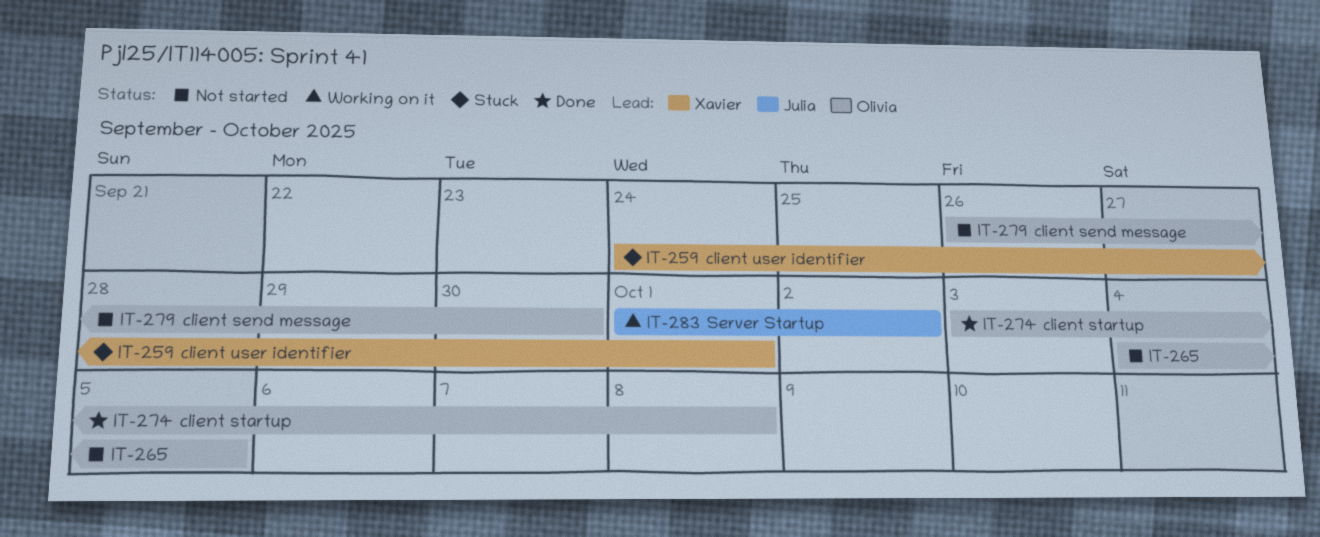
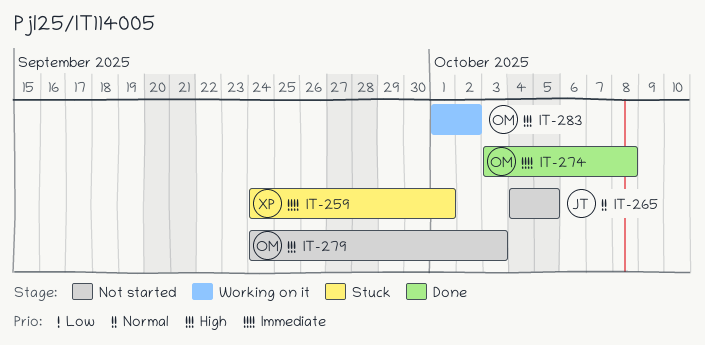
IT-265, owner: Olivia -> Julia
IT-279, start: Sep 26 -> Sep 24
IT-279, due: Sep 30 -> Oct 3
IT-283, owner: Julia -> Olivia

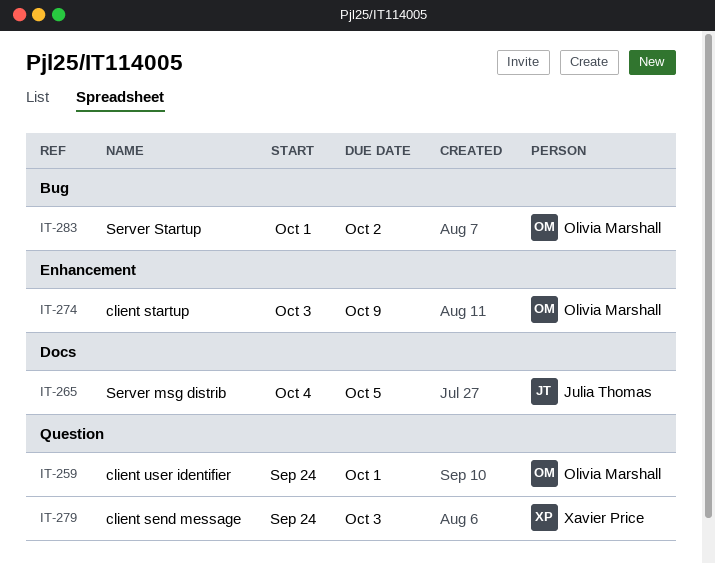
IT-259, owner: Xavier Price -> Olivia Marshall
IT-274, due: Oct 8 -> Oct 9
IT-279, owner: Olivia Marshall -> Xavier Price

